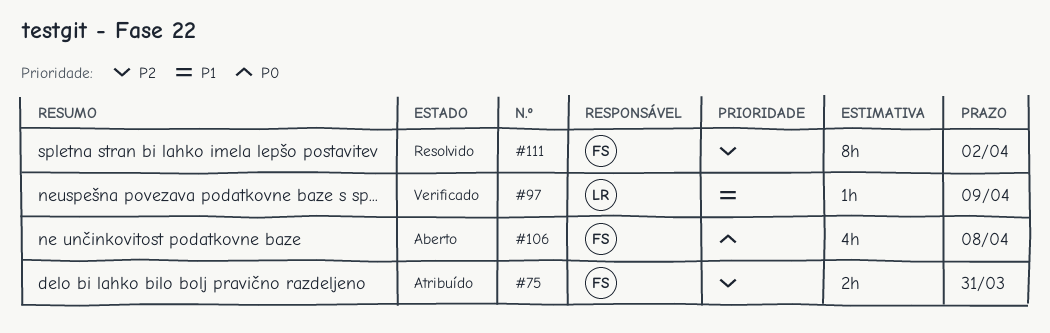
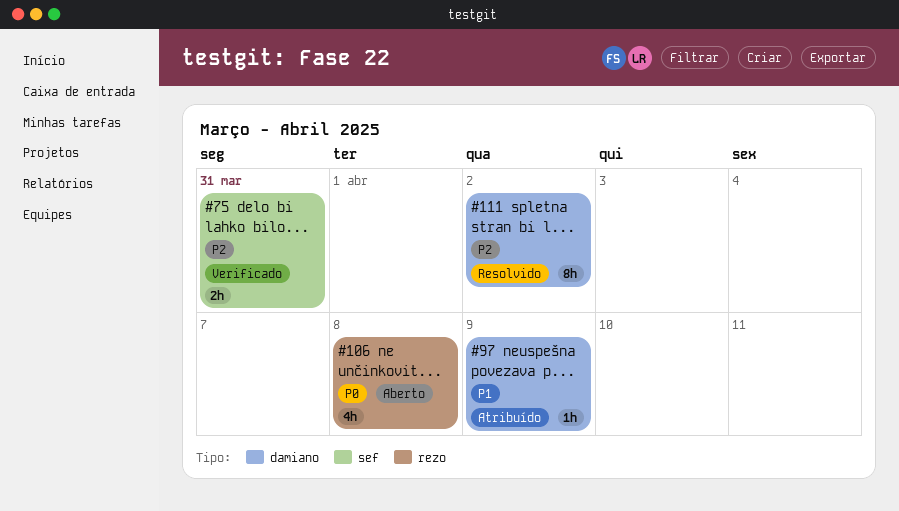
#75, status: Atribuído -> Verificado
#97, status: Verificado -> Atribuído

